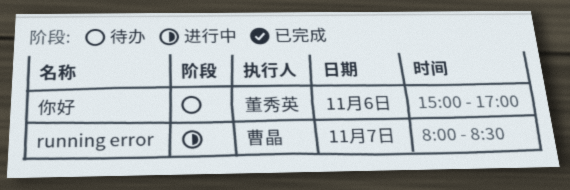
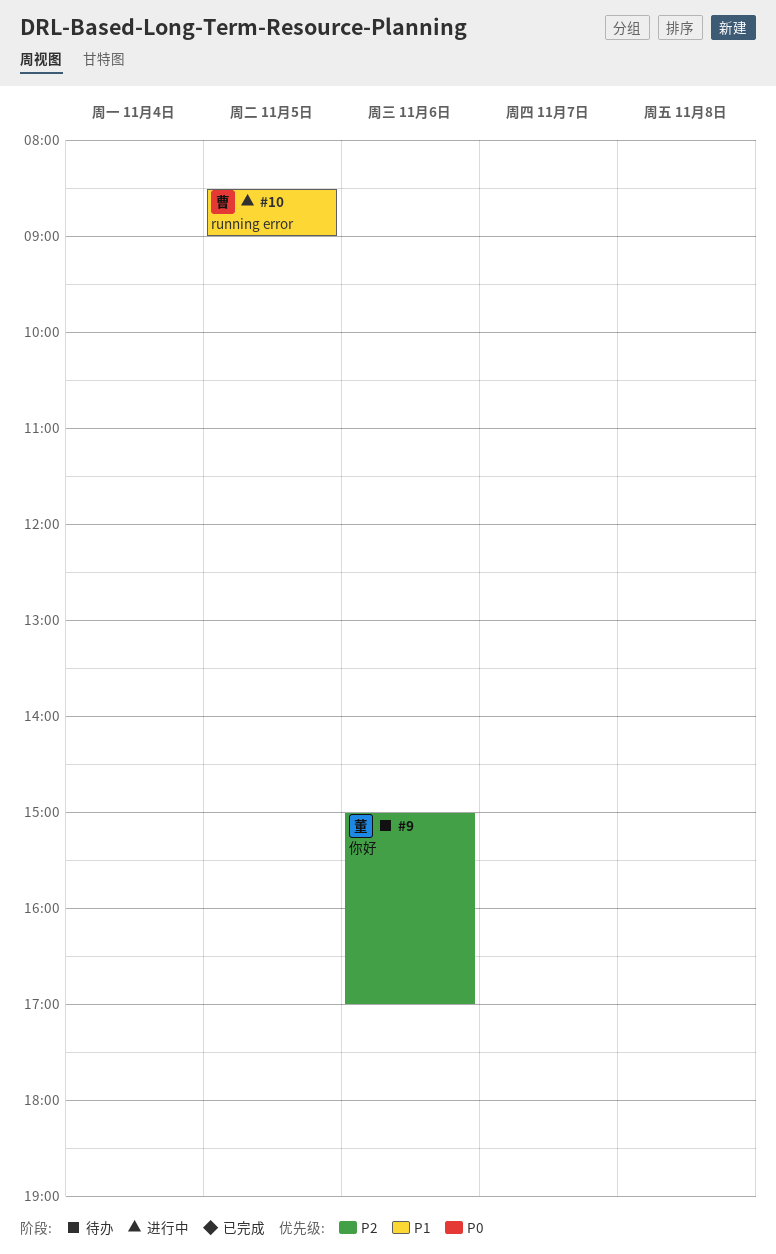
running error, day: Nov 7 -> Nov 5
running error, begins: 08:00 -> 08:30
running error, ends: 08:30 -> 09:00

